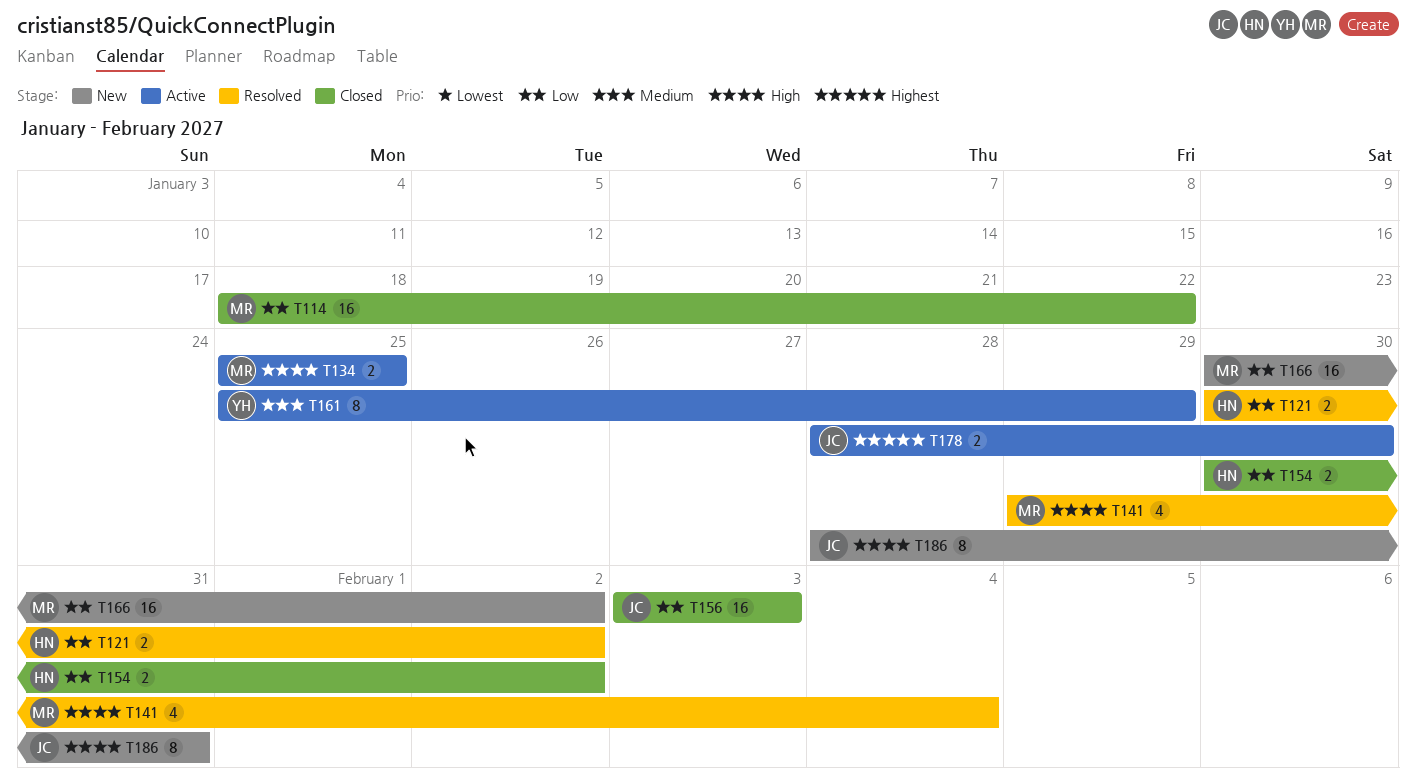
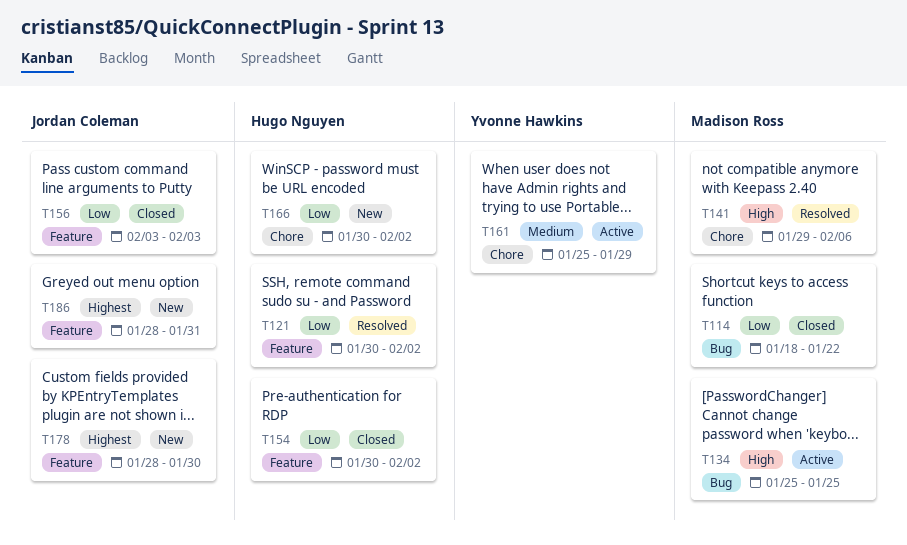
T141, due: Feb 4 -> Feb 6
T166, owner: Madison Ross -> Hugo Nguyen
T178, status: Active -> New
T186, priority: High -> Highest

